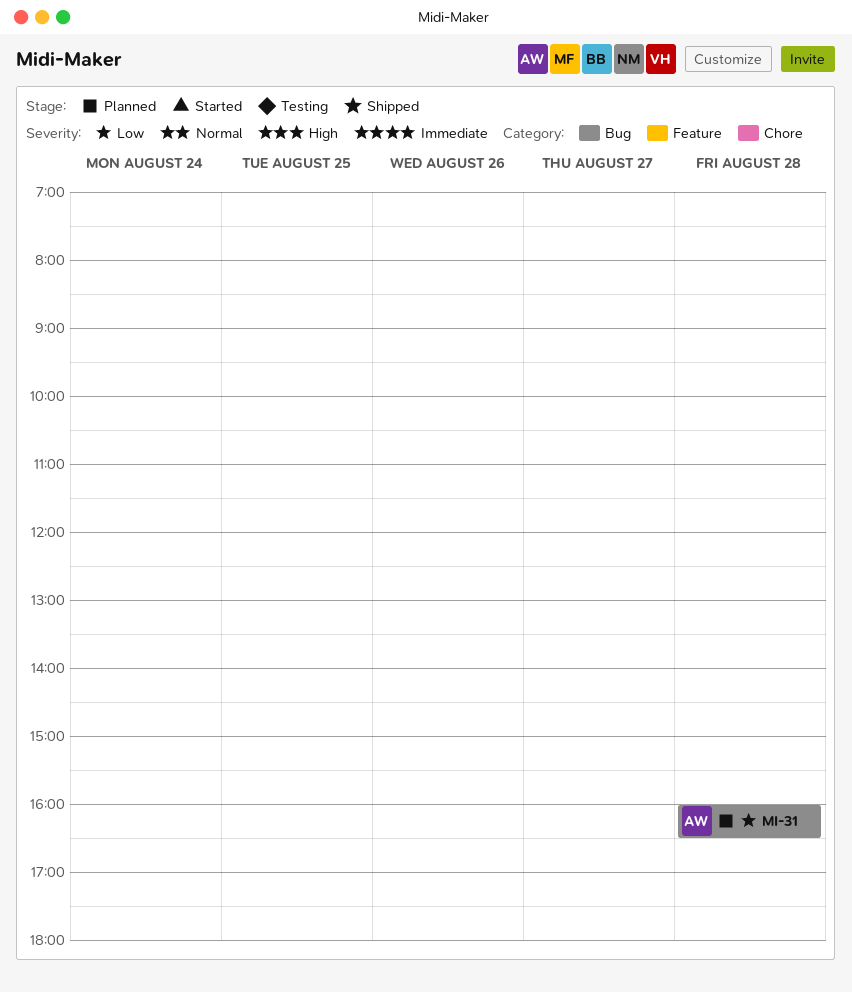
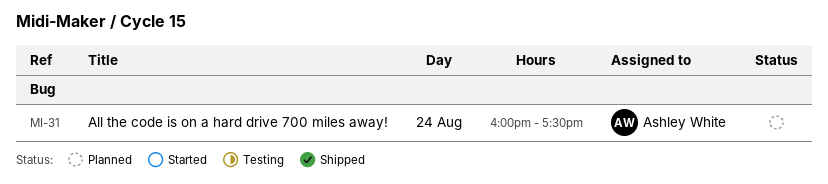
MI-31, day: Aug 28 -> Aug 24
MI-31, ends: 16:30 -> 17:30

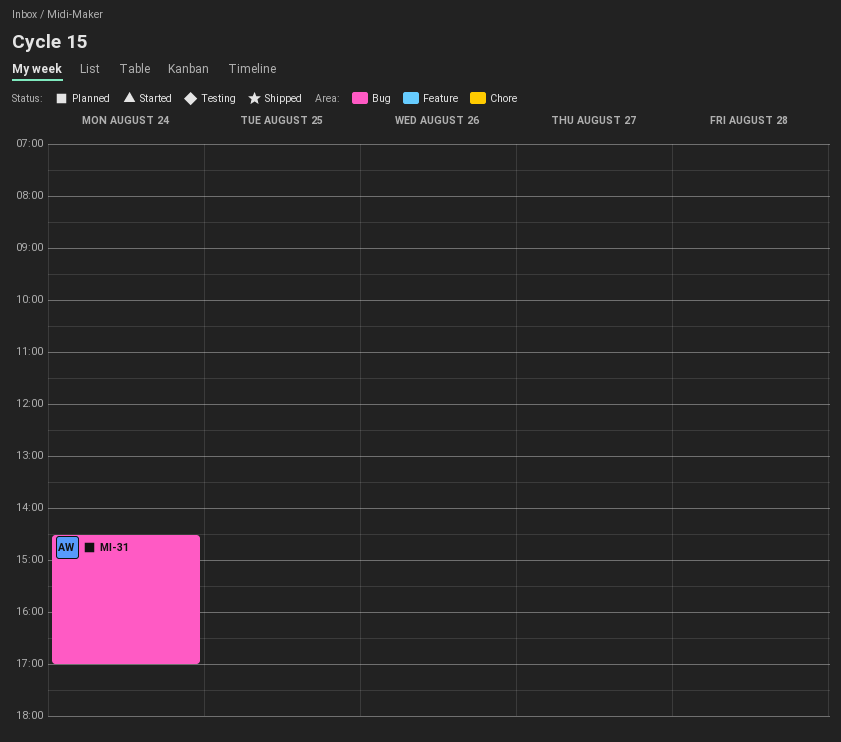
MI-31, begins: 16:00 -> 14:30
MI-31, ends: 17:30 -> 17:00

